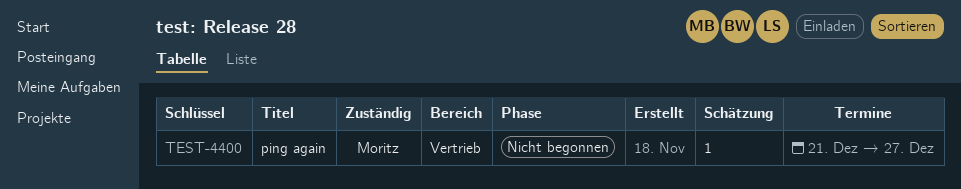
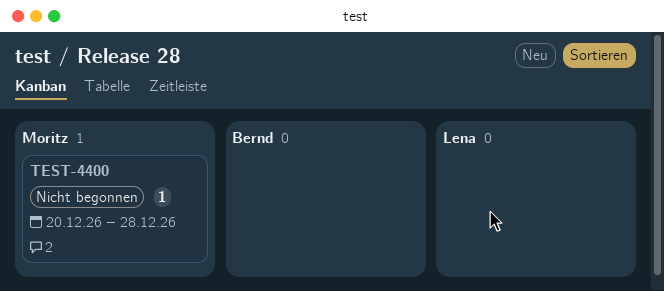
TEST-4400, start: Dec 21 -> Dec 20
TEST-4400, due: Dec 27 -> Dec 28

